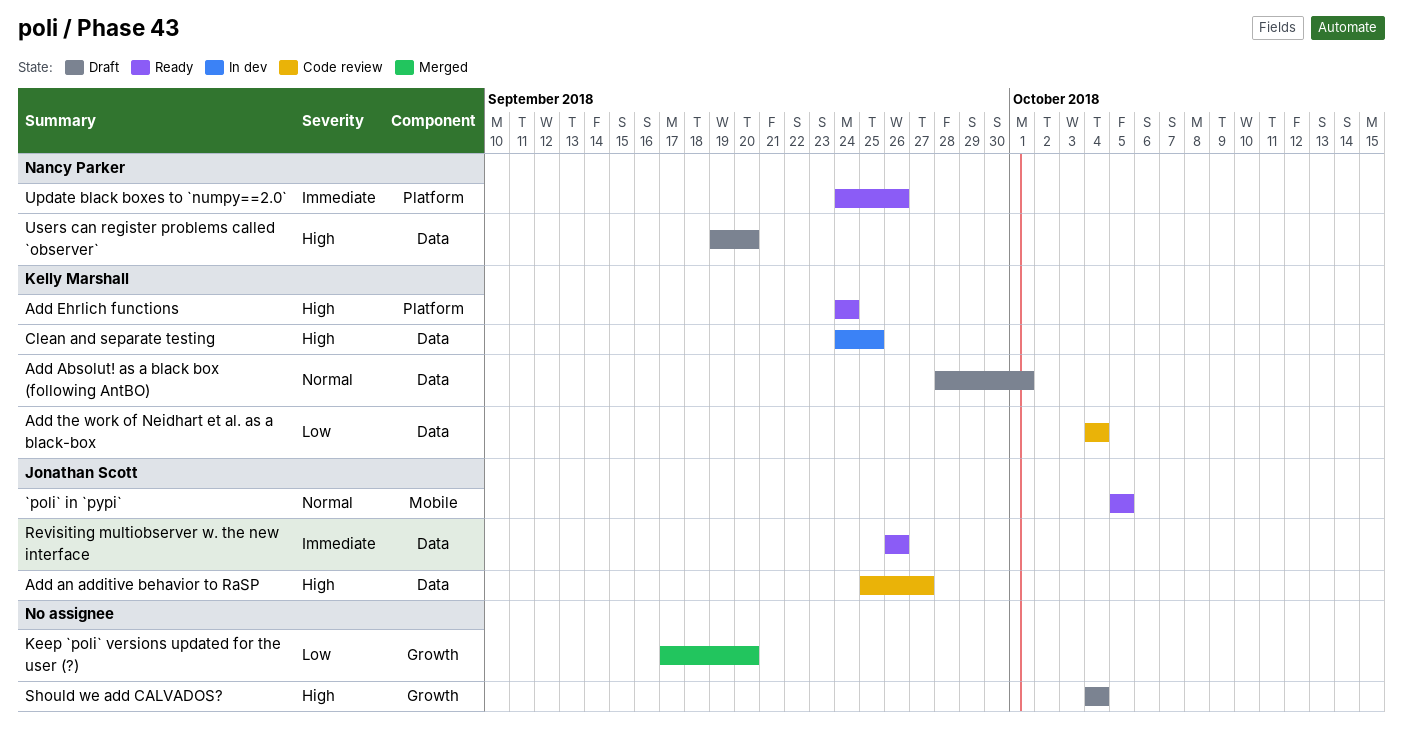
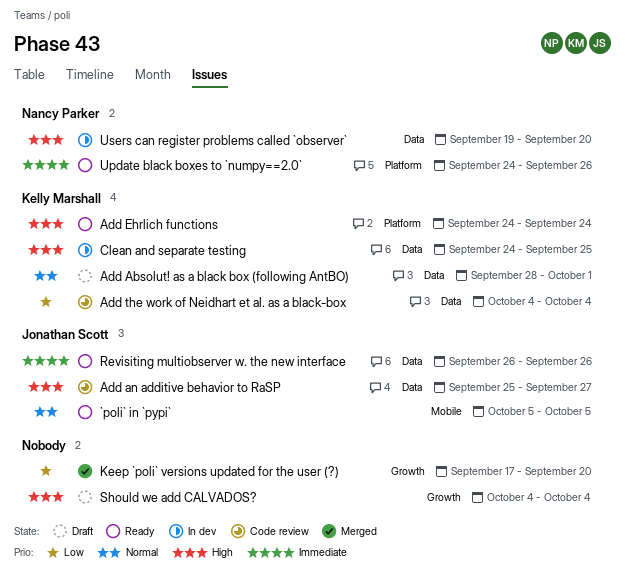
Users can register problems called `observer`, status: Draft -> In dev

